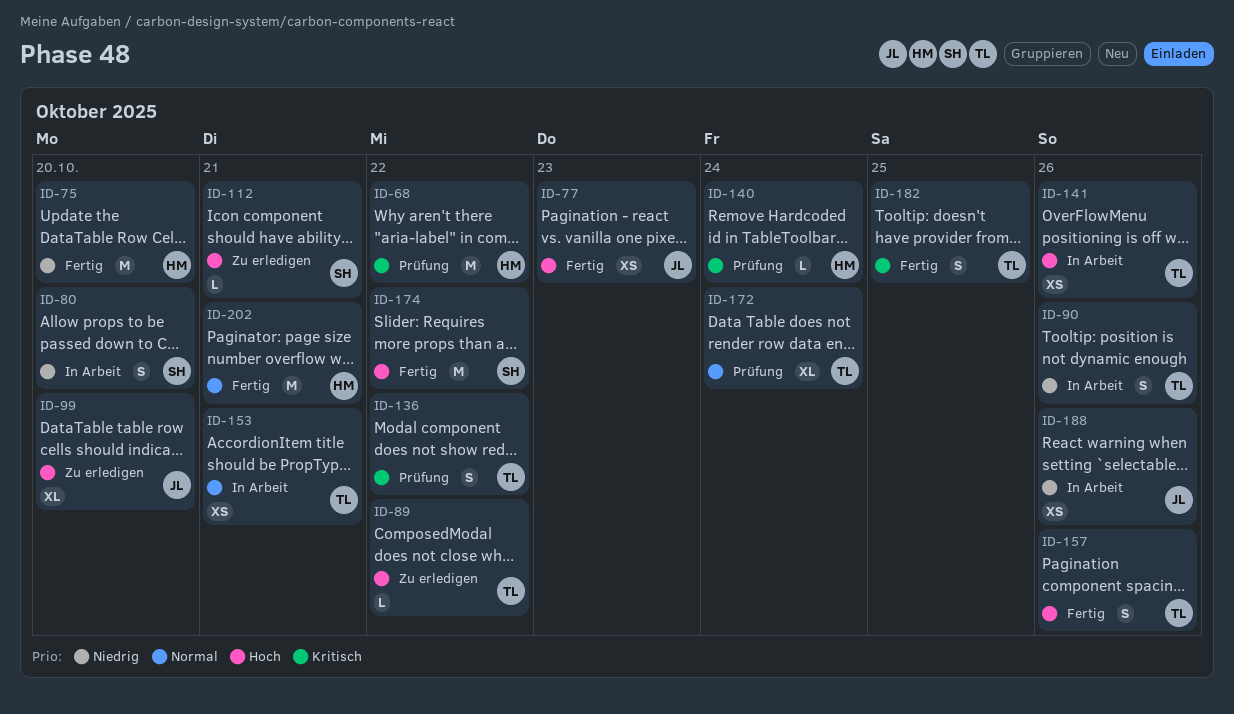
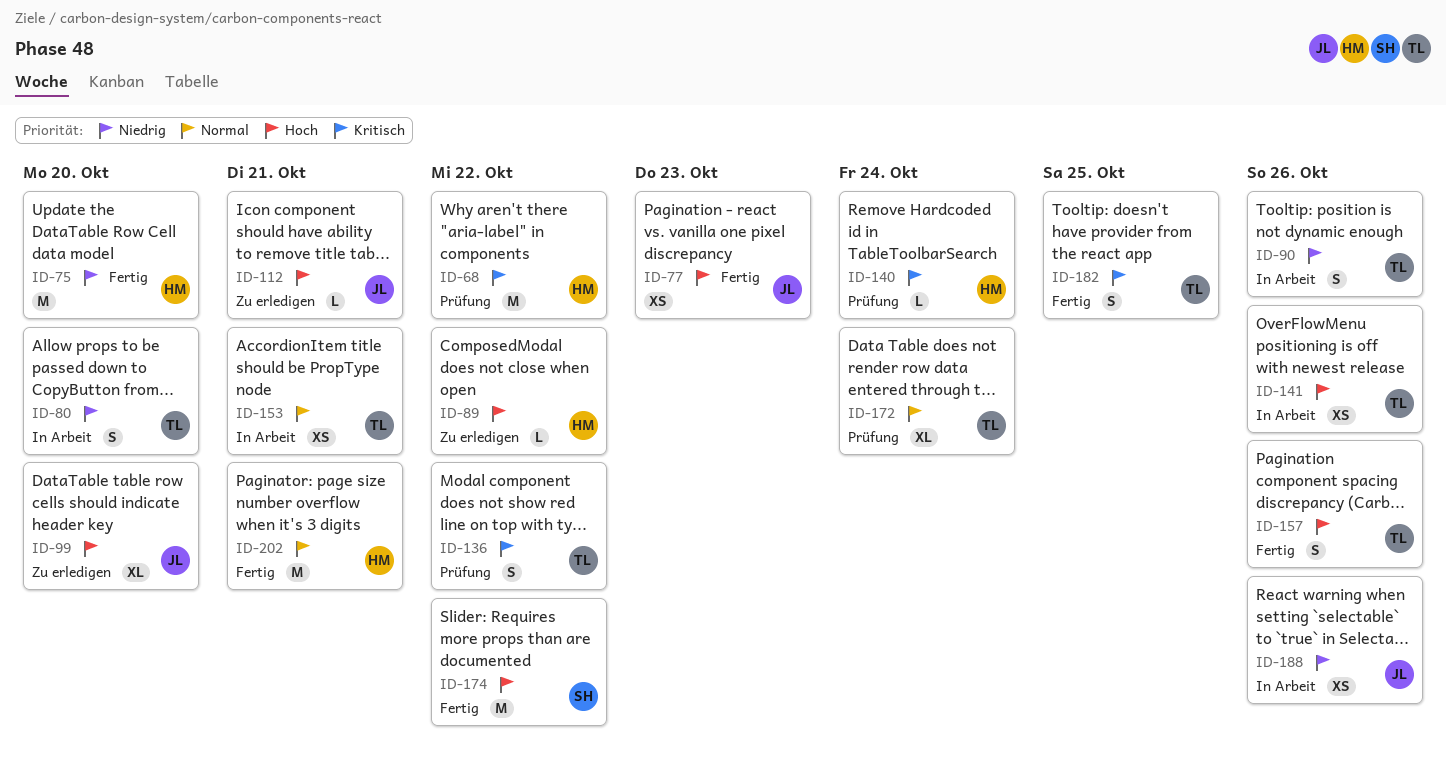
ID-80, owner: SH -> TL
ID-89, owner: TL -> HM
ID-112, owner: SH -> JL

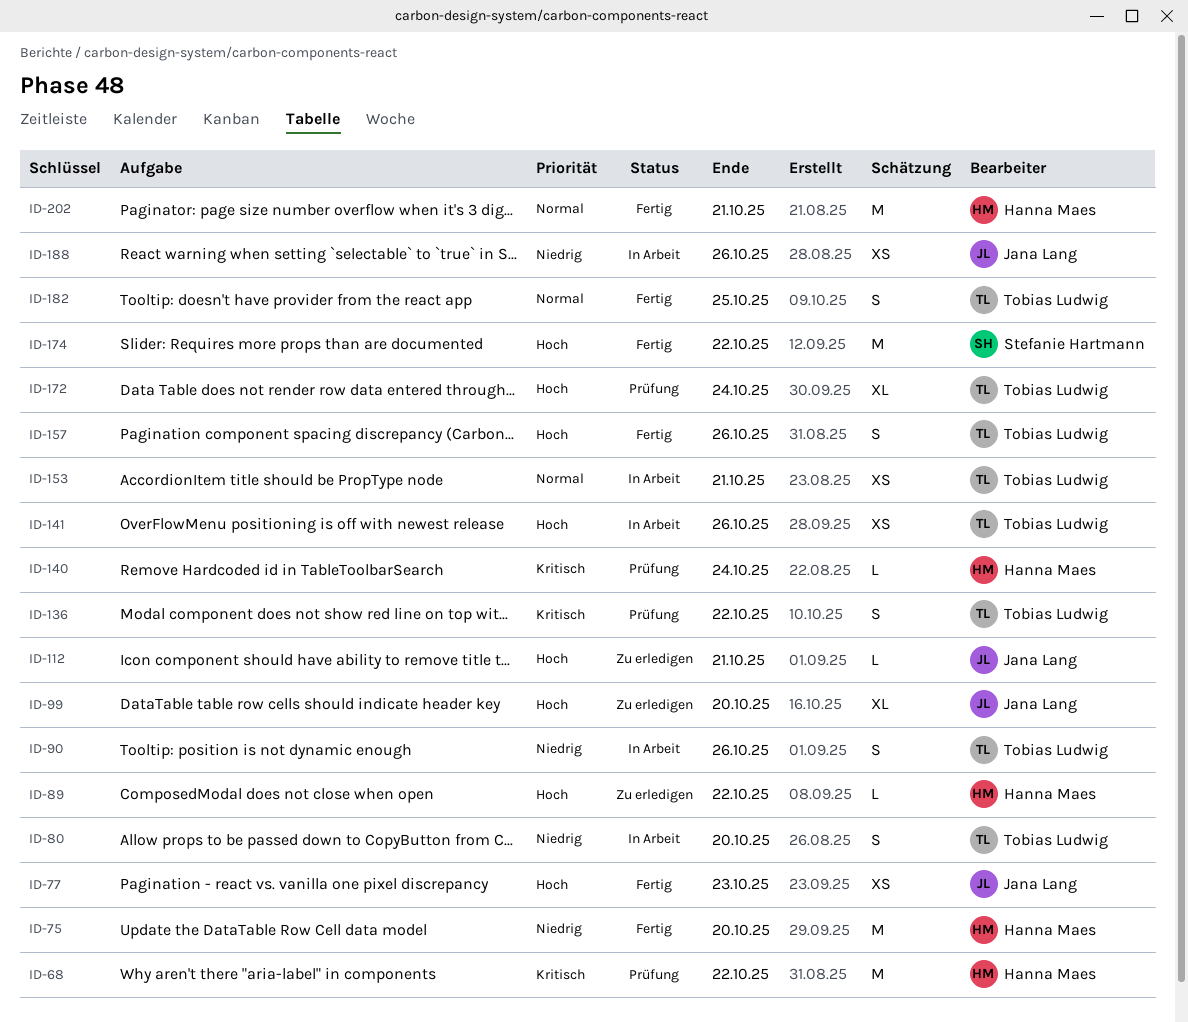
ID-172, priority: Normal -> Hoch
ID-182, priority: Kritisch -> Normal

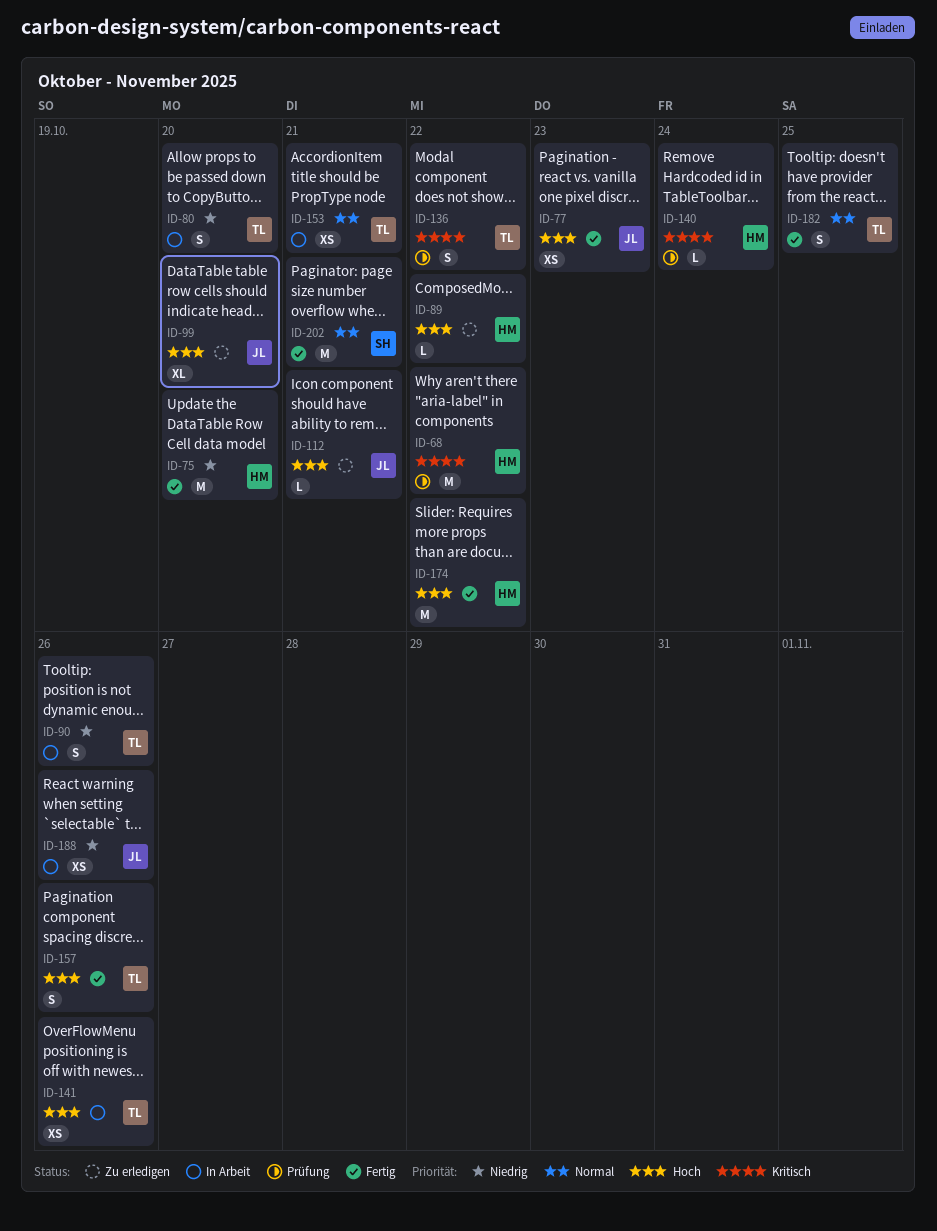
ID-172: present -> none
ID-174, owner: Stefanie Hartmann -> Hanna Maes
ID-202, owner: Hanna Maes -> Stefanie Hartmann

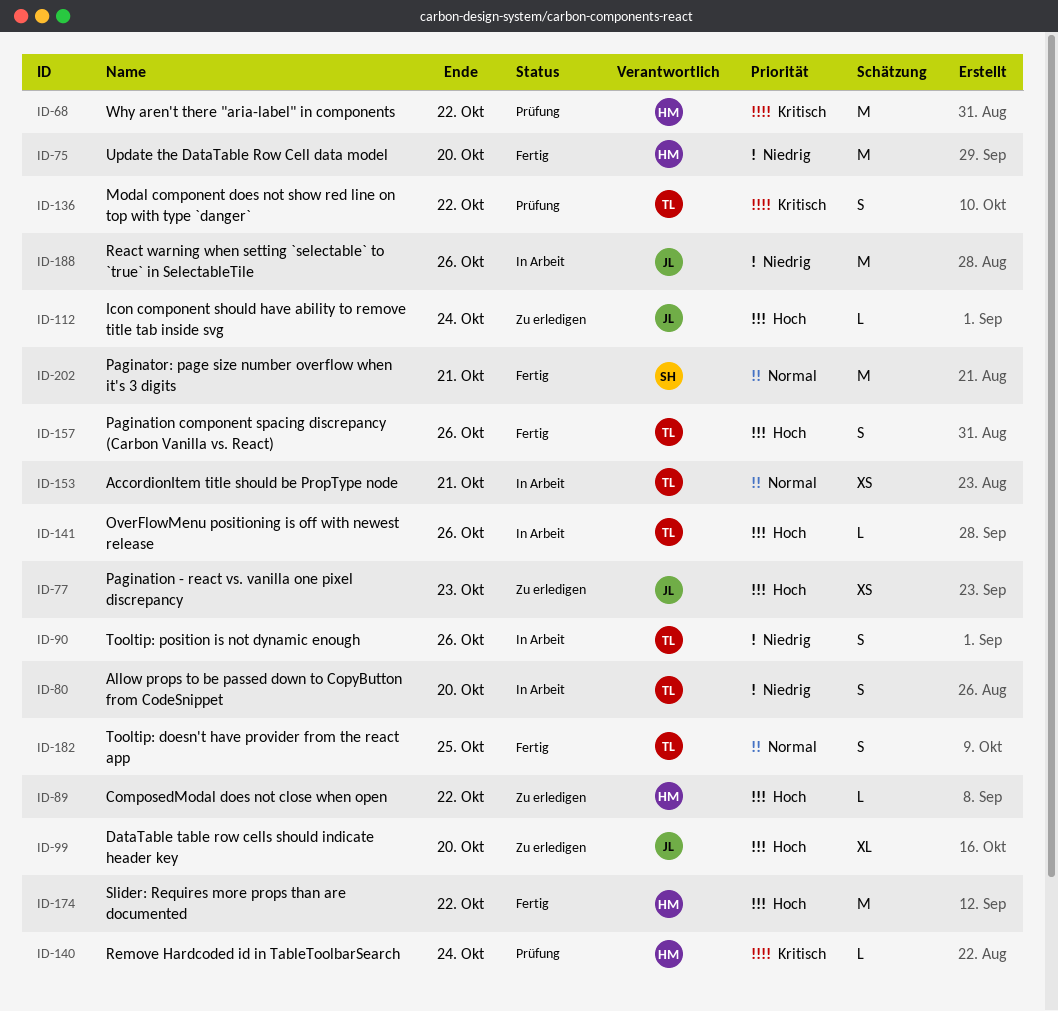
ID-77, status: Fertig -> Zu erledigen
ID-112, due: Oct 21 -> Oct 24
ID-141, estimate: XS -> L
ID-188, estimate: XS -> M

